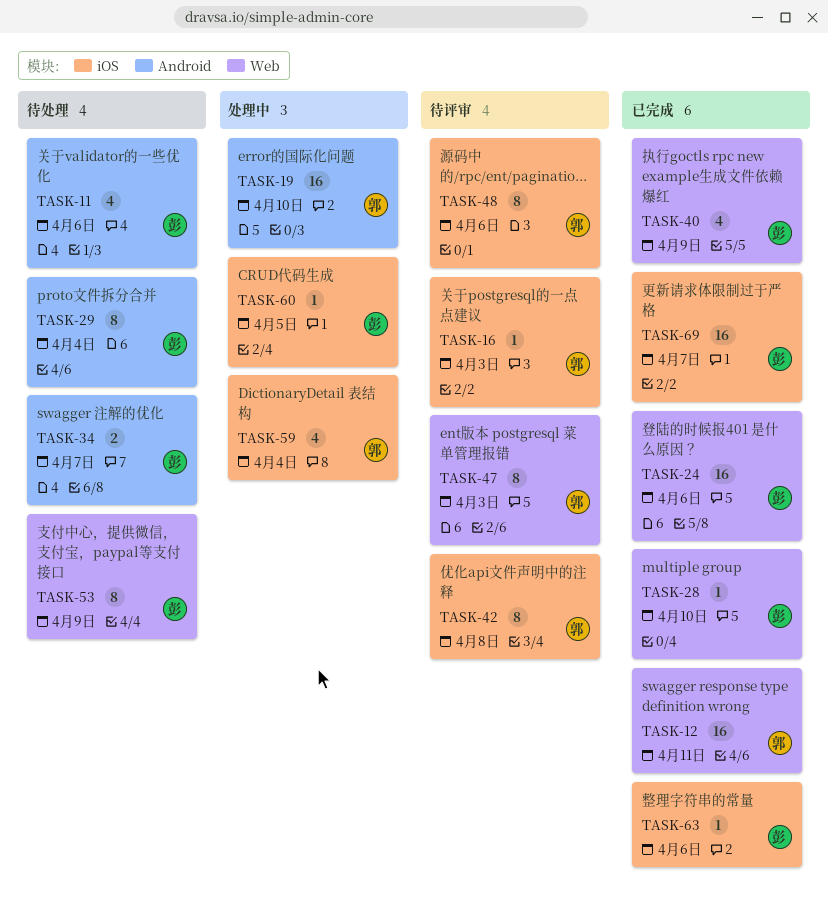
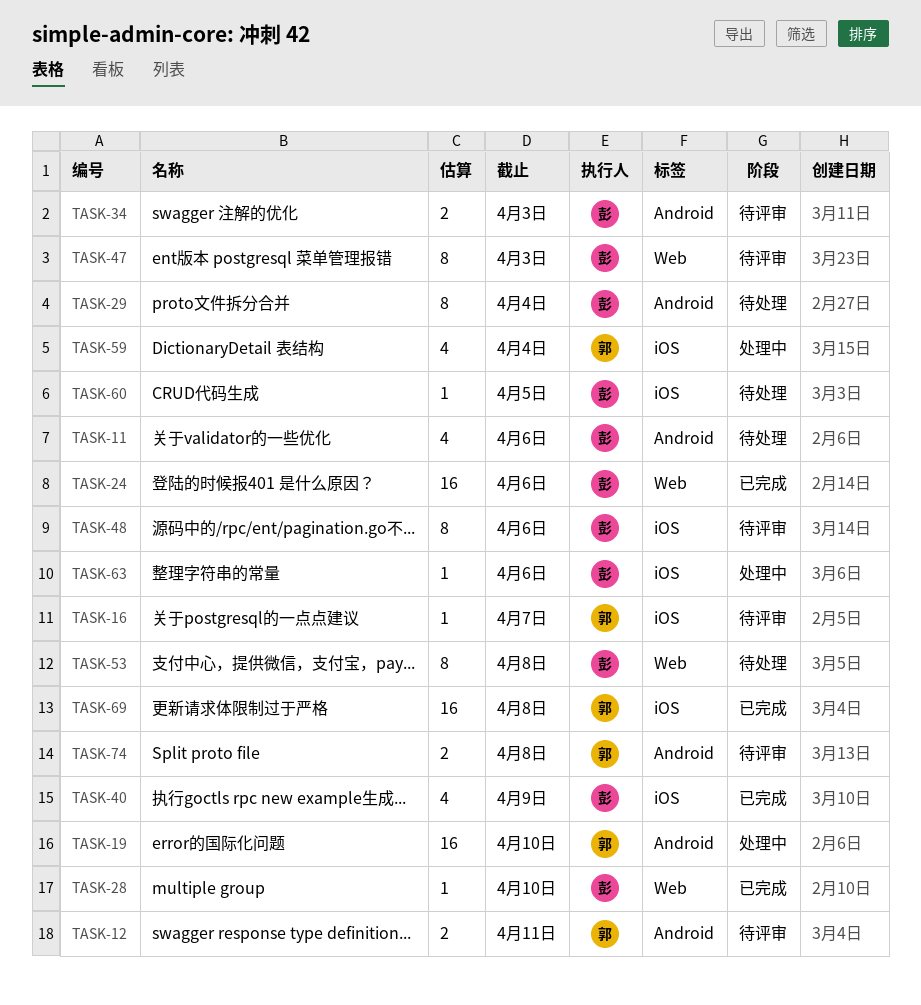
TASK-12, status: 已完成 -> 待评审
TASK-12, label: Web -> Android
TASK-12, estimate: 16 -> 2
TASK-16, due: Apr 3 -> Apr 7
TASK-34, status: 待处理 -> 待评审
TASK-34, due: Apr 7 -> Apr 3
TASK-40, label: Web -> iOS
TASK-42: present -> none
TASK-47, owner: 郭 -> 彭
TASK-48, owner: 郭 -> 彭
TASK-53, due: Apr 9 -> Apr 8
TASK-60, status: 处理中 -> 待处理
TASK-63, status: 已完成 -> 处理中
TASK-69, owner: 彭 -> 郭
TASK-69, due: Apr 7 -> Apr 8
TASK-74: none -> present

